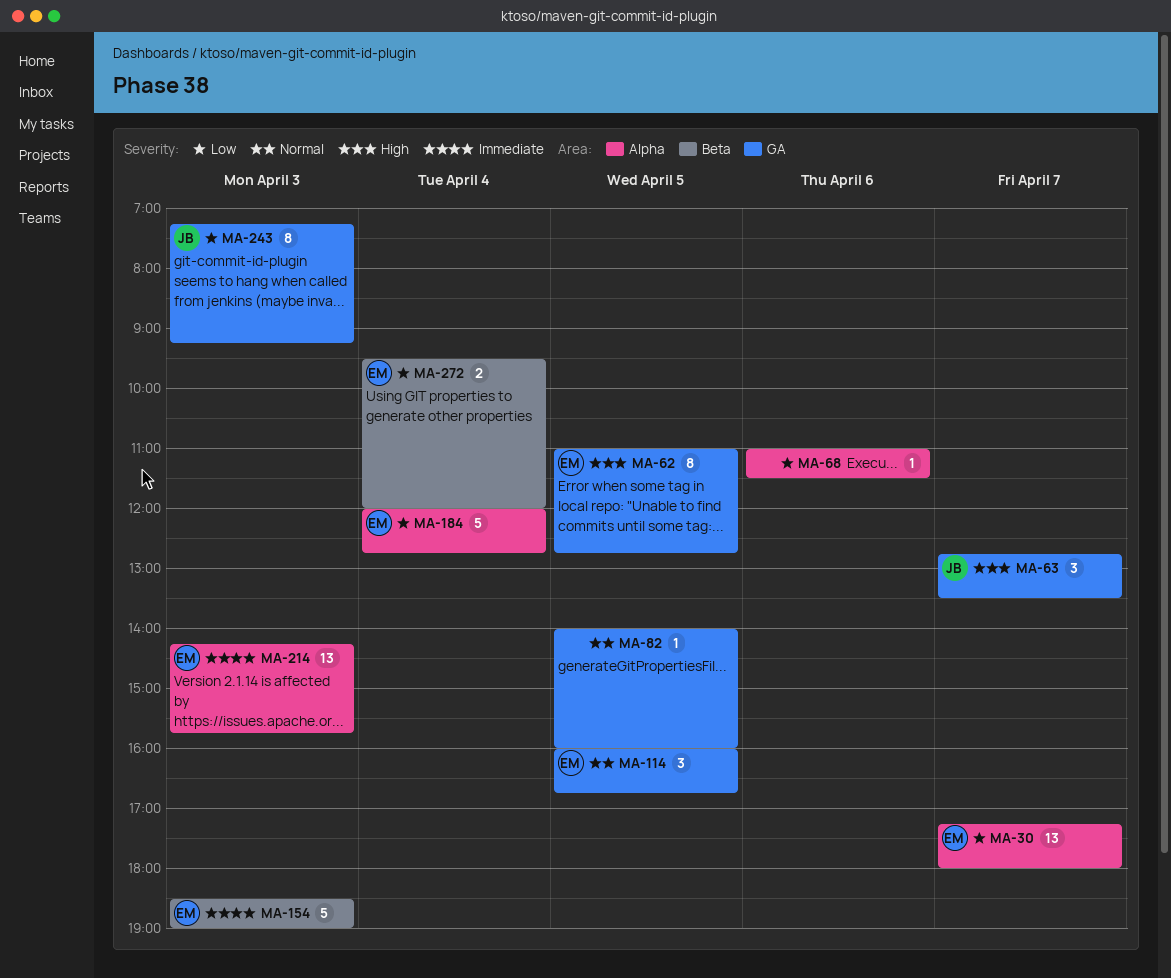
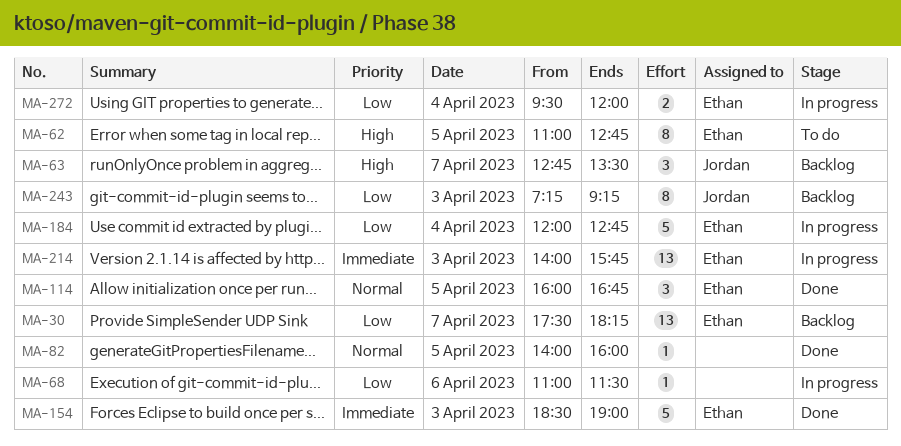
MA-30, begins: 17:15 -> 17:30
MA-30, ends: 18:00 -> 18:15
MA-214, begins: 14:15 -> 14:00

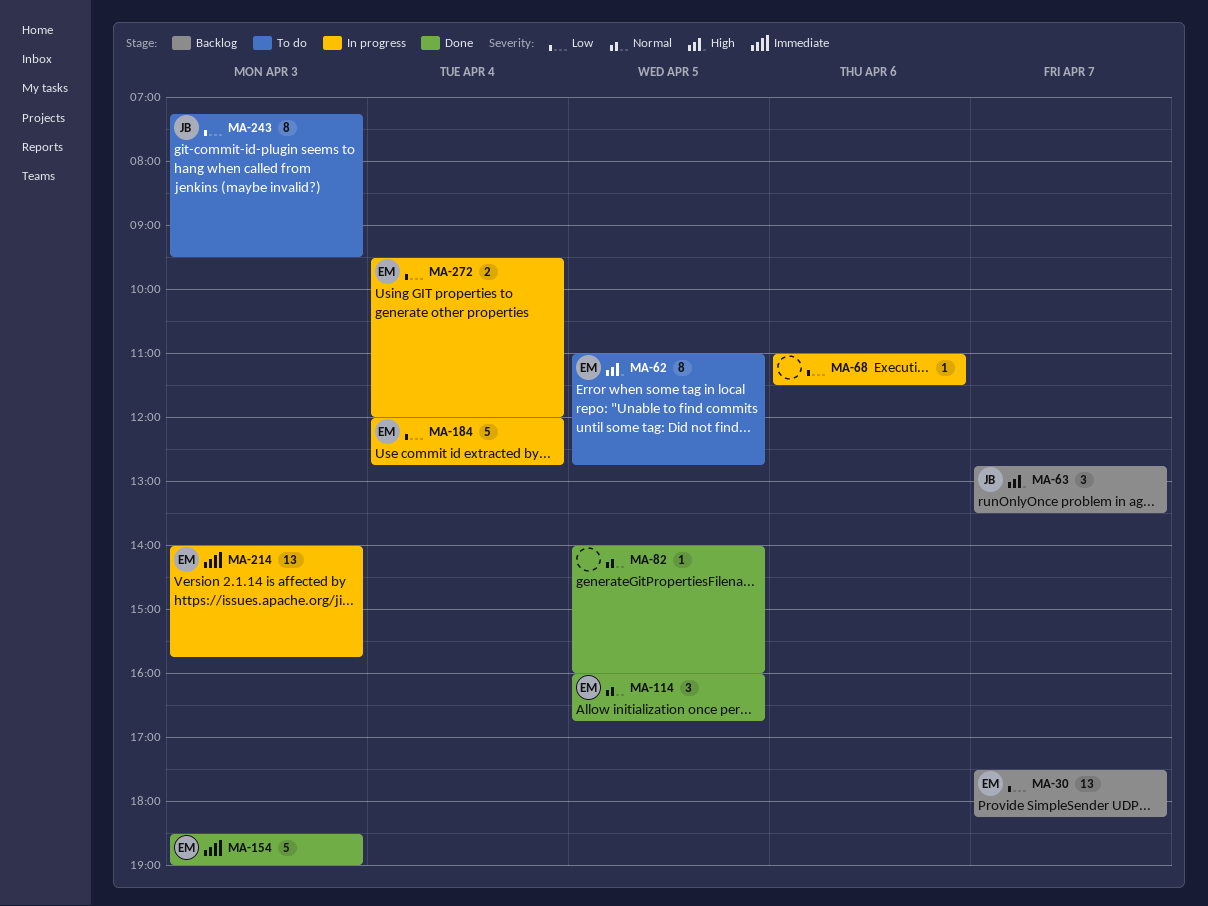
MA-243, status: Backlog -> To do
MA-243, ends: 09:15 -> 09:30

